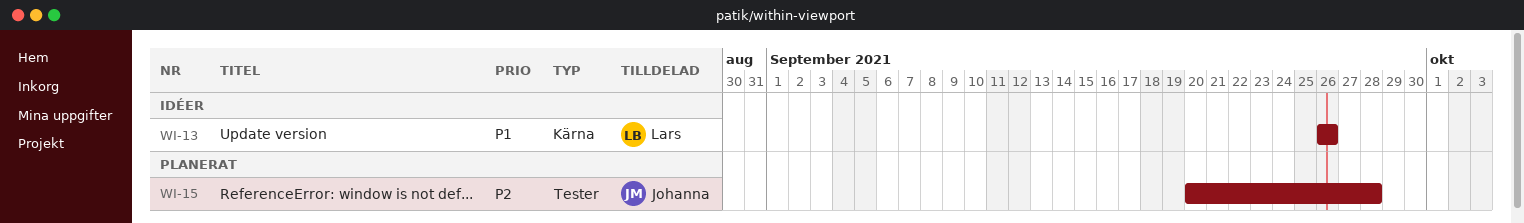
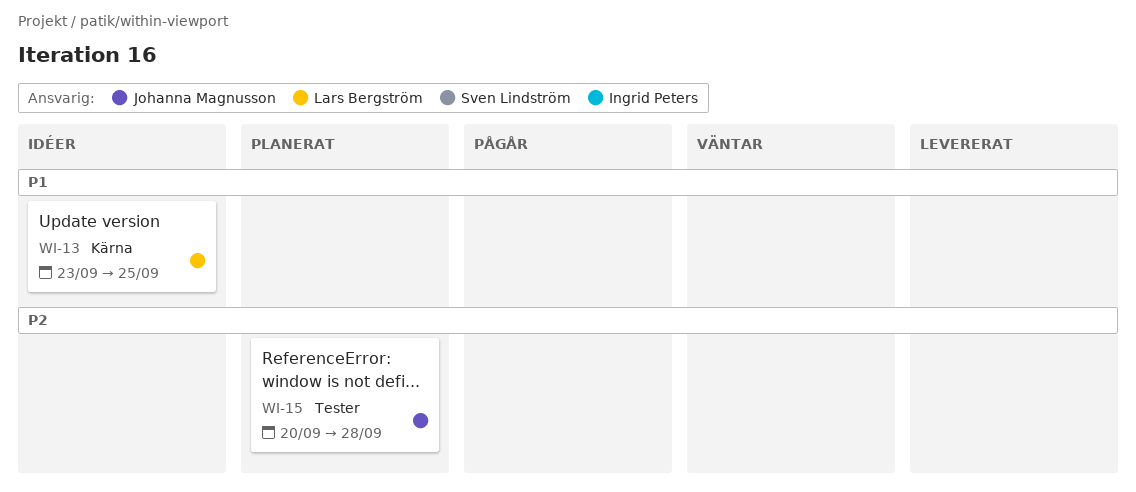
WI-13, start: Sep 26 -> Sep 23
WI-13, due: Sep 26 -> Sep 25

